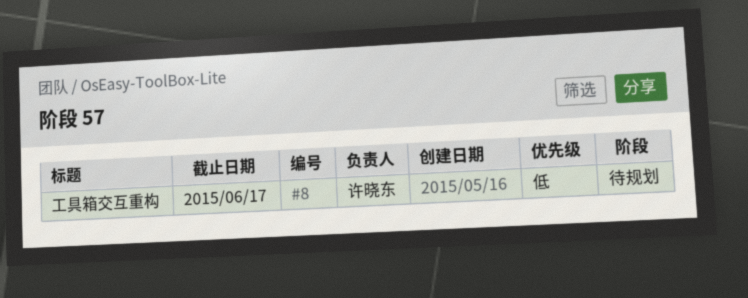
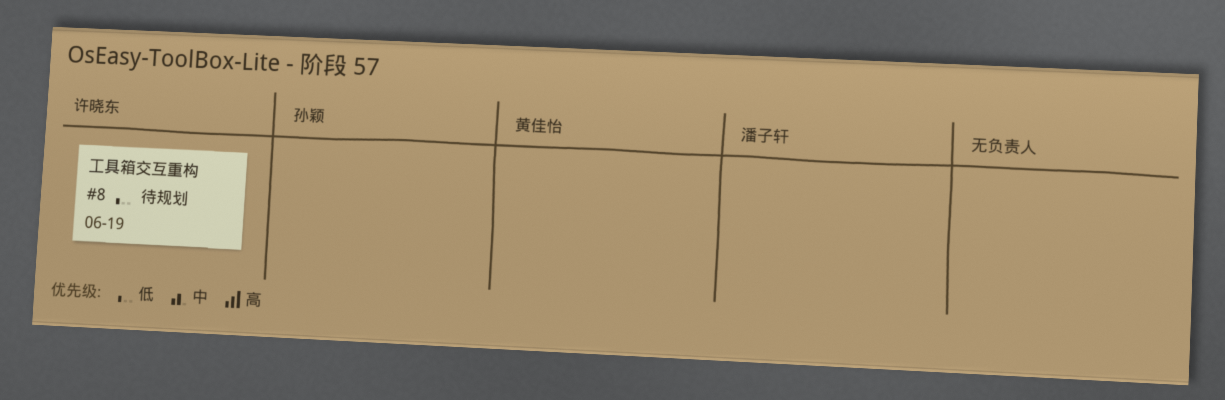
#8, due: Jun 17 -> Jun 19

